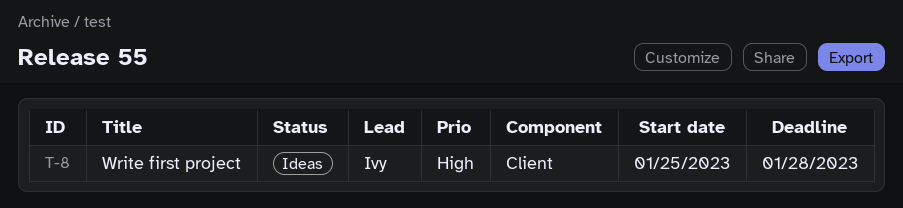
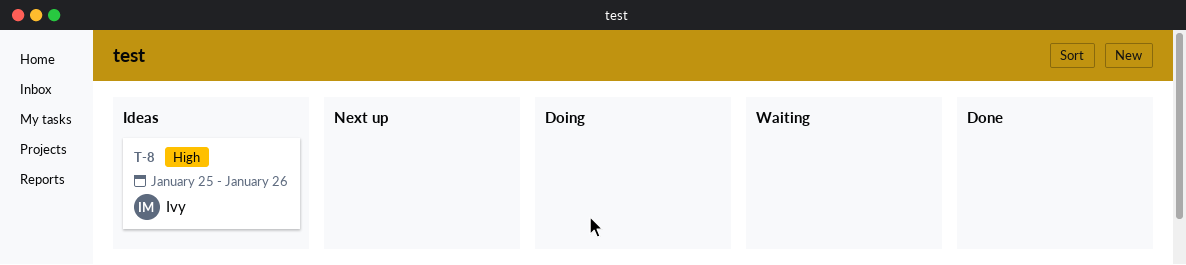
T-8, due: Jan 28 -> Jan 26

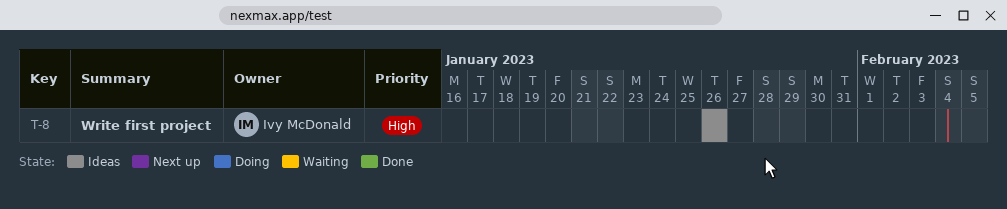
T-8, start: Jan 25 -> Jan 26

